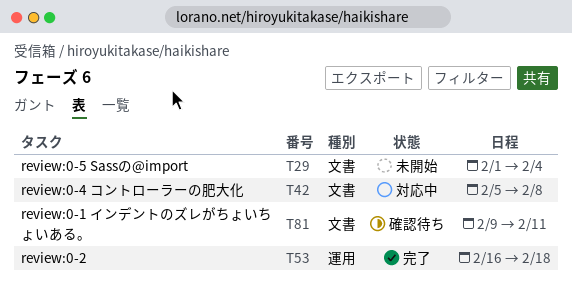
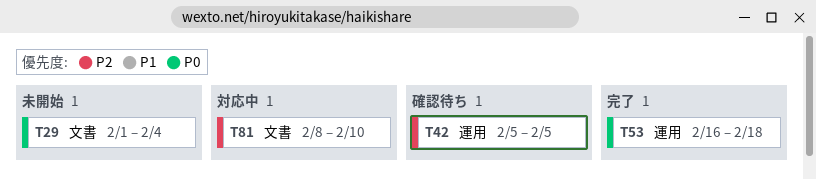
T42, status: 対応中 -> 確認待ち
T42, label: 文書 -> 運用
T42, due: Feb 8 -> Feb 5
T81, status: 確認待ち -> 対応中
T81, start: Feb 9 -> Feb 8
T81, due: Feb 11 -> Feb 10

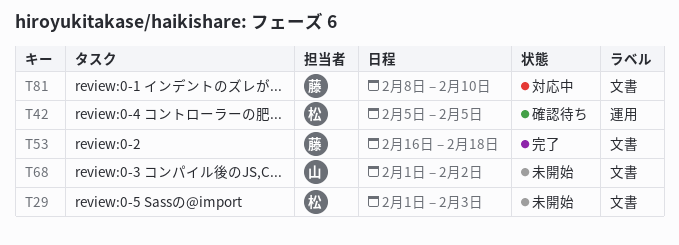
T29, due: Feb 4 -> Feb 3
T53, label: 運用 -> 文書
T68: none -> present

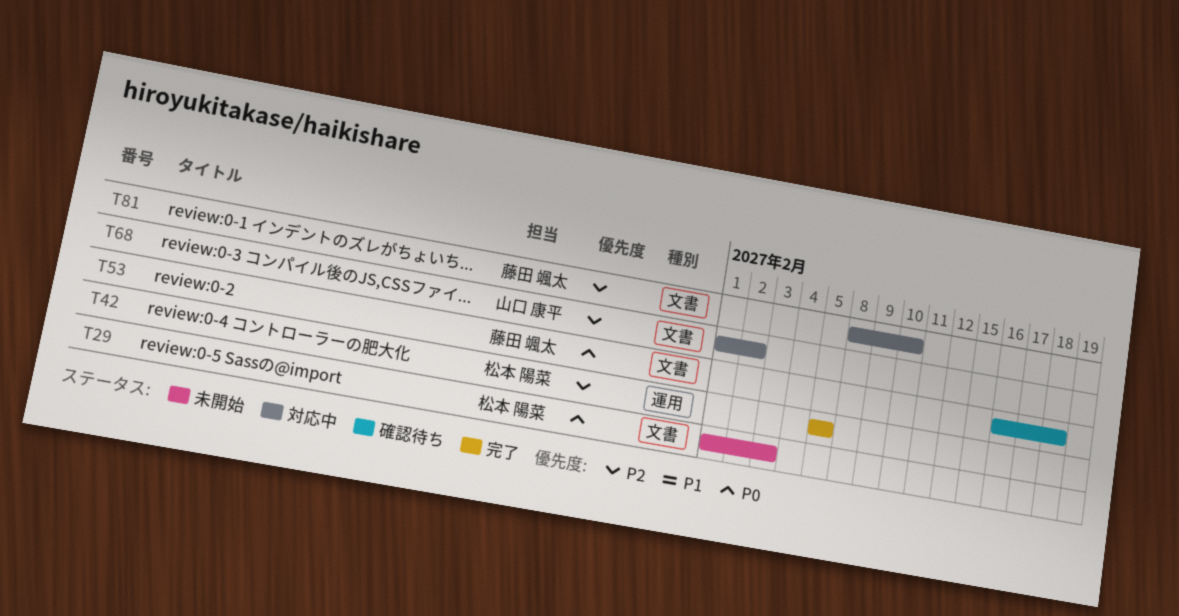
T42, status: 確認待ち -> 完了
T53, status: 完了 -> 確認待ち
T68, status: 未開始 -> 対応中

